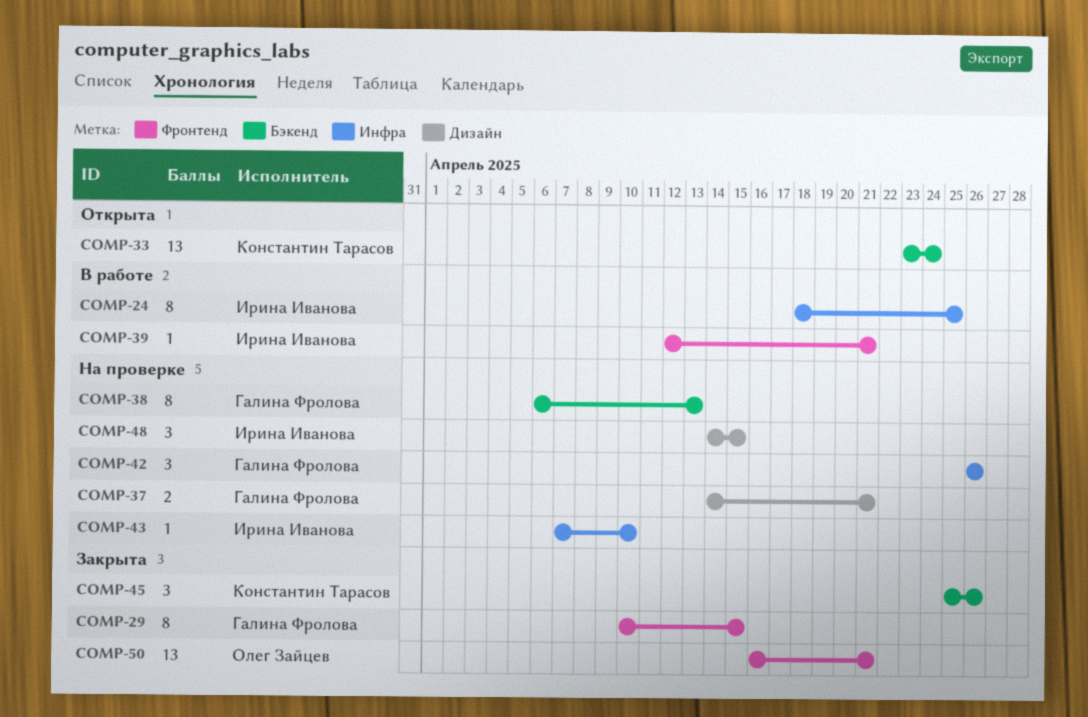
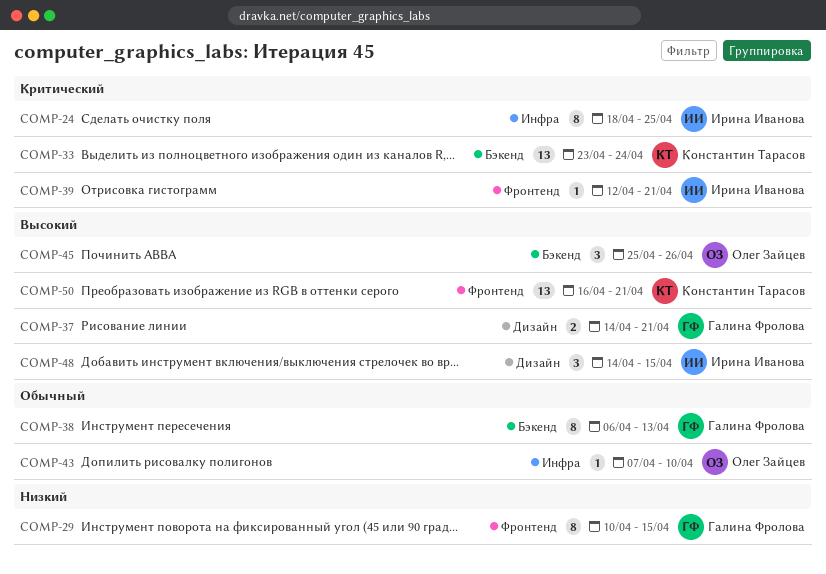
COMP-42: present -> none
COMP-43, owner: Ирина Иванова -> Олег Зайцев
COMP-45, owner: Константин Тарасов -> Олег Зайцев
COMP-50, owner: Олег Зайцев -> Константин Тарасов

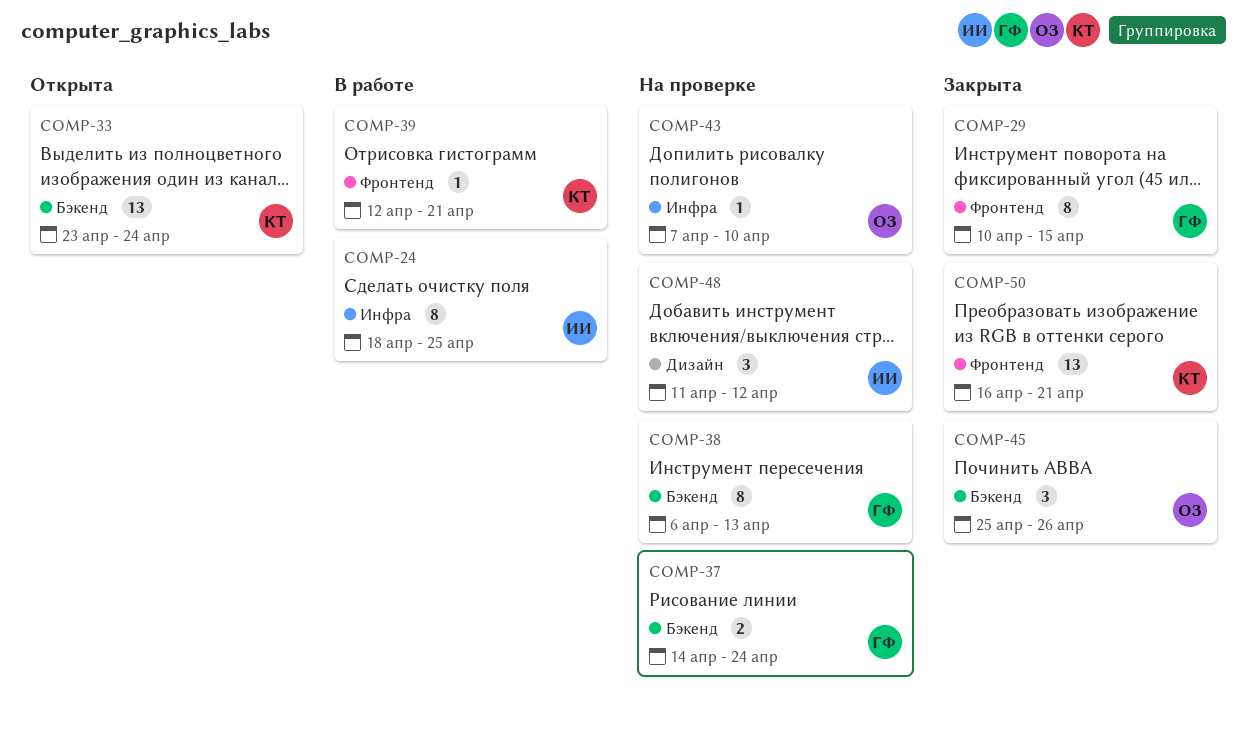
COMP-37, label: Дизайн -> Бэкенд
COMP-37, due: Apr 21 -> Apr 24
COMP-39, owner: Ирина Иванова -> Константин Тарасов
COMP-48, start: Apr 14 -> Apr 11
COMP-48, due: Apr 15 -> Apr 12

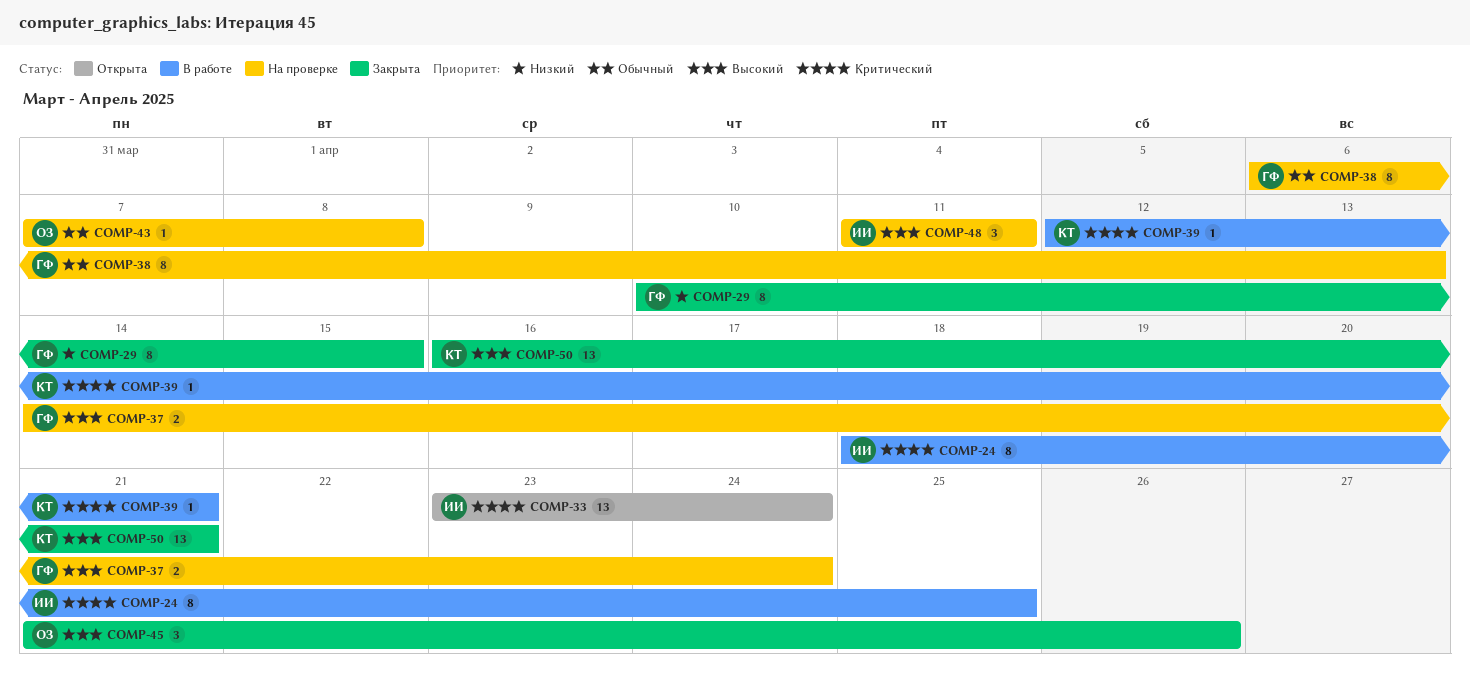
COMP-33, owner: КТ -> ИИ
COMP-43, due: Apr 10 -> Apr 8
COMP-45, start: Apr 25 -> Apr 21
COMP-48, due: Apr 12 -> Apr 11

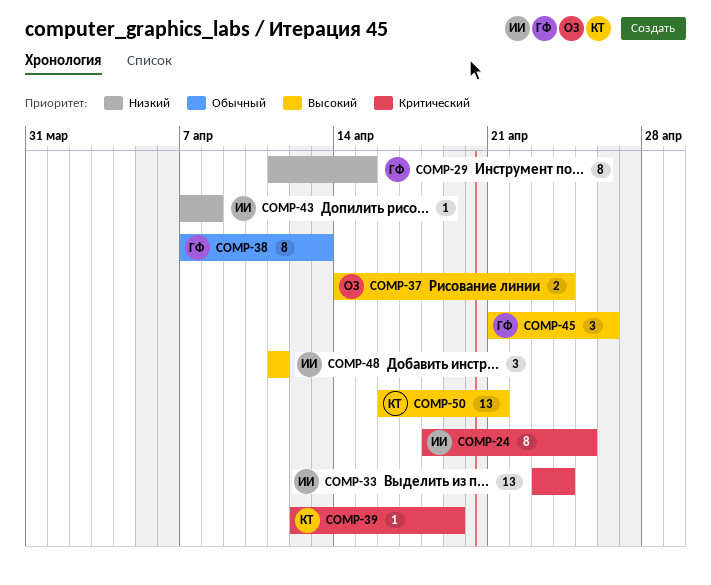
COMP-29, start: Apr 10 -> Apr 11
COMP-37, owner: ГФ -> ОЗ
COMP-38, start: Apr 6 -> Apr 7
COMP-39, due: Apr 21 -> Apr 19
COMP-43, owner: ОЗ -> ИИ
COMP-43, priority: Обычный -> Низкий
COMP-45, owner: ОЗ -> ГФ

